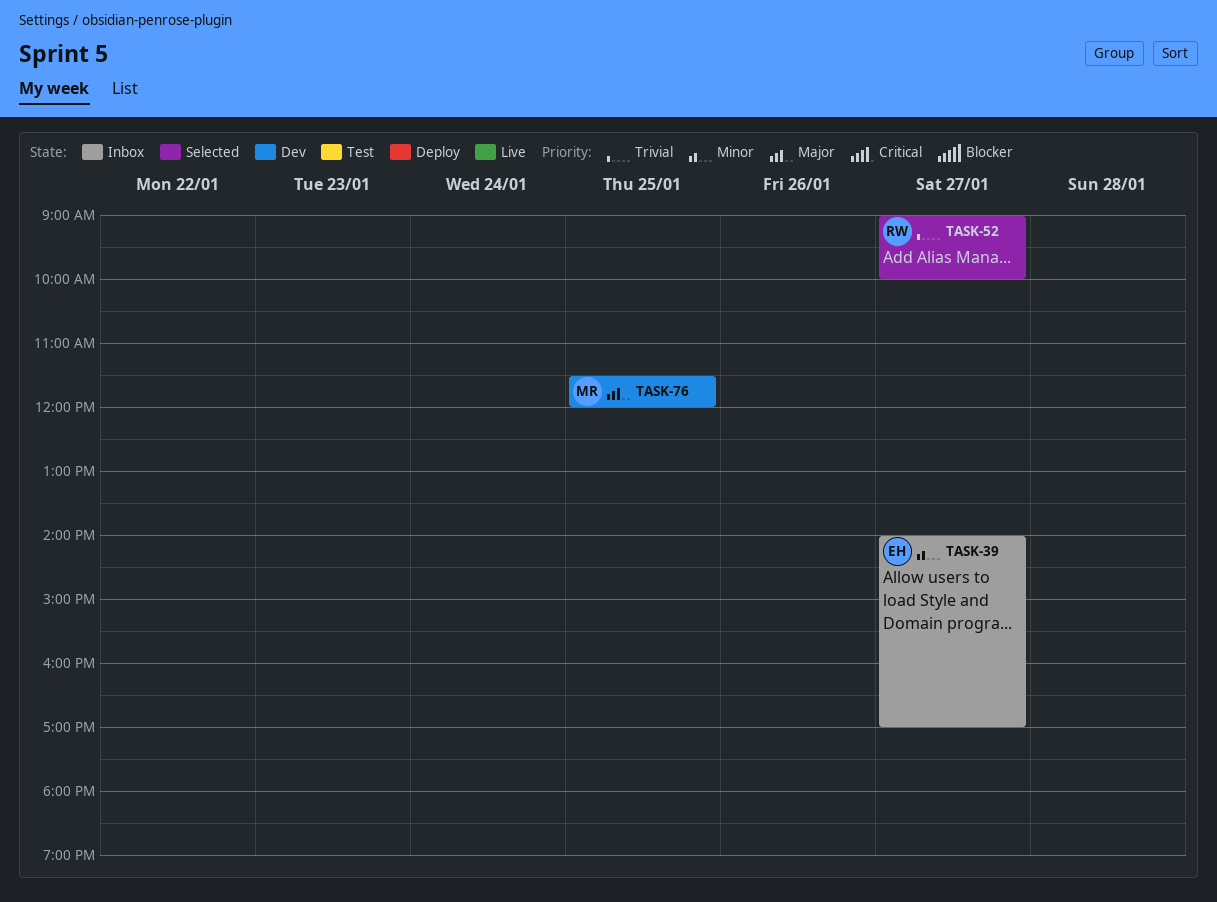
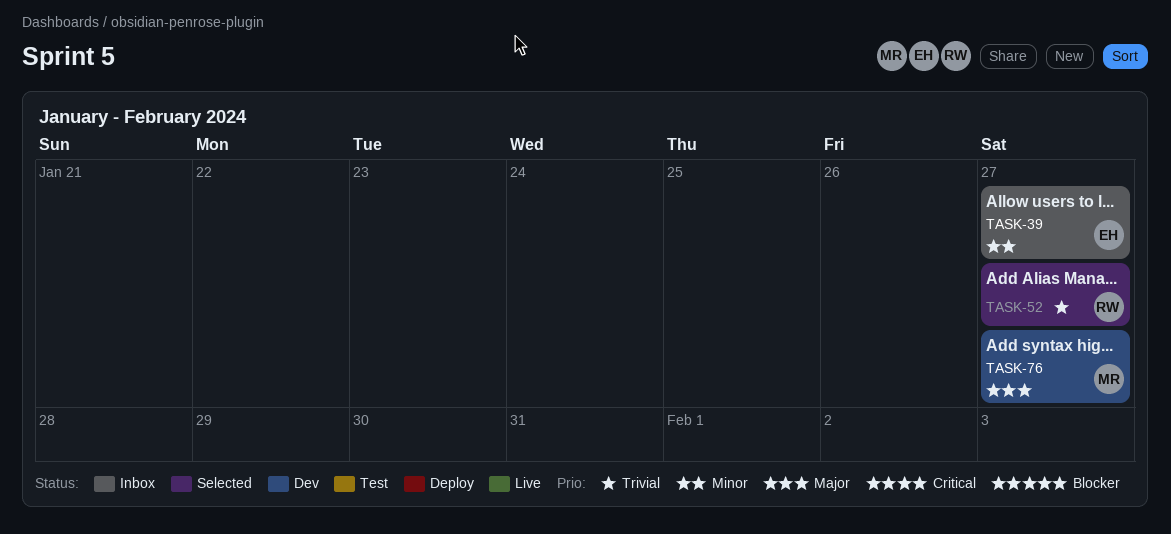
TASK-76, day: Jan 25 -> Jan 27

